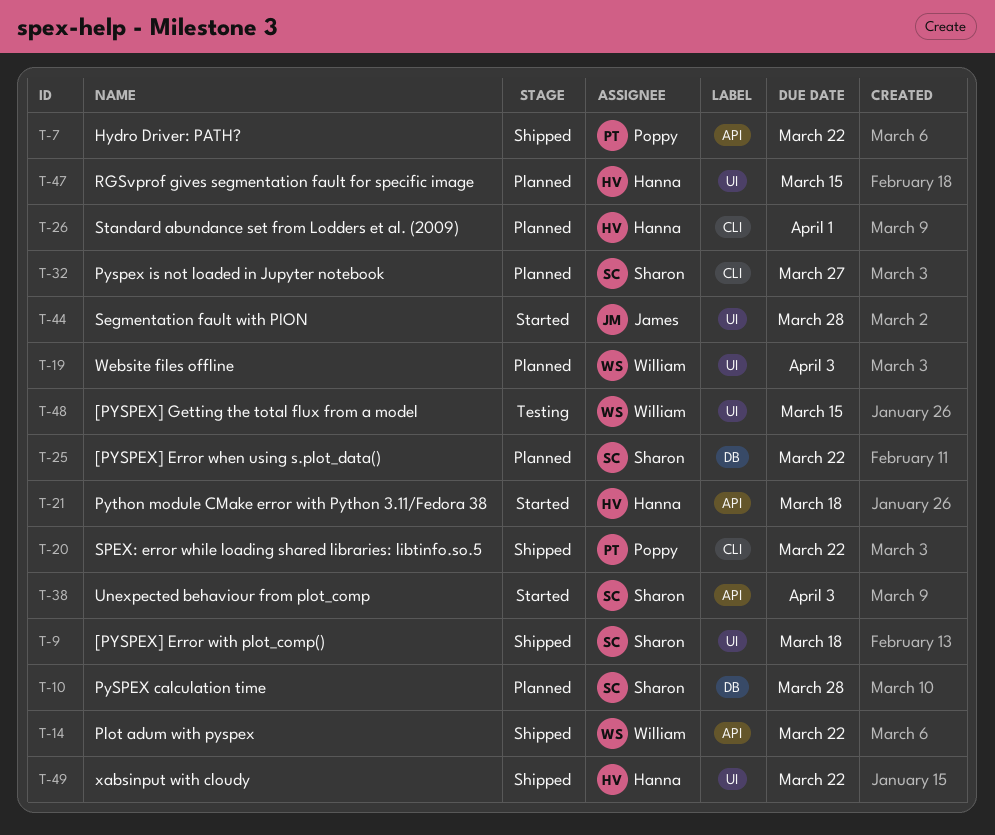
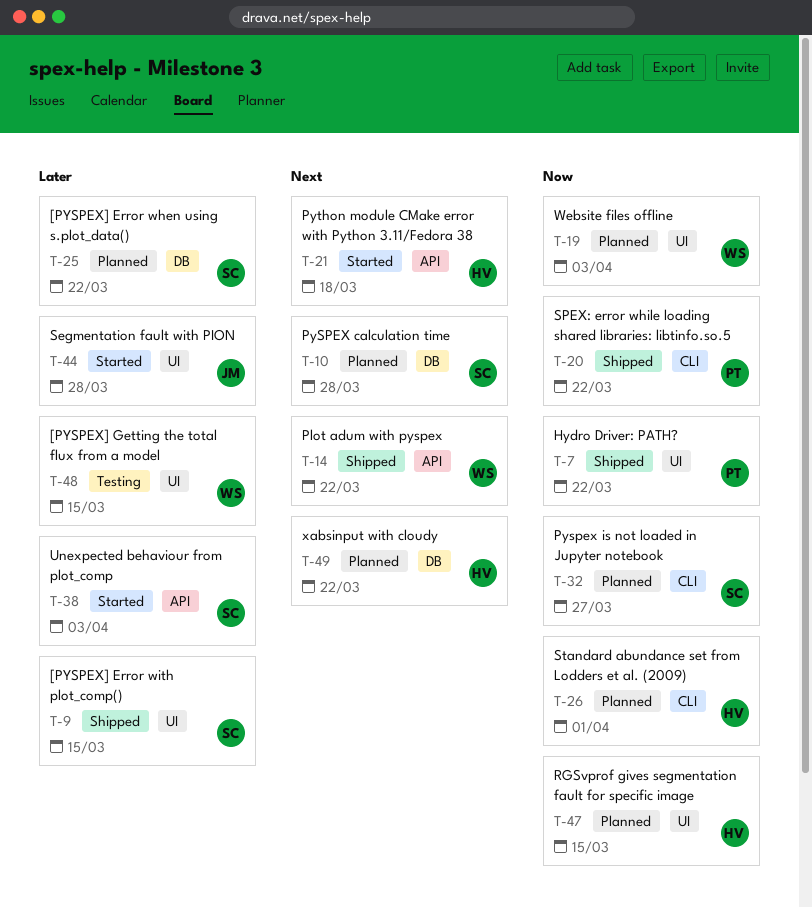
T-7, label: API -> UI
T-9, due: Mar 18 -> Mar 15
T-49, status: Shipped -> Planned
T-49, label: UI -> DB

